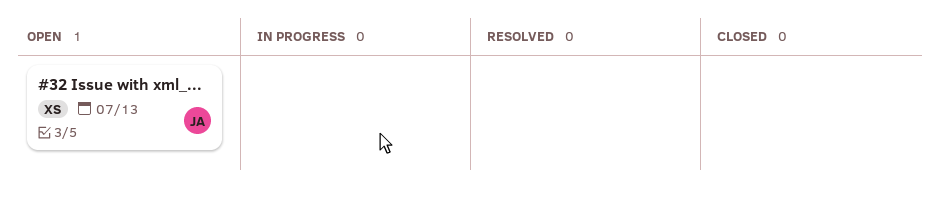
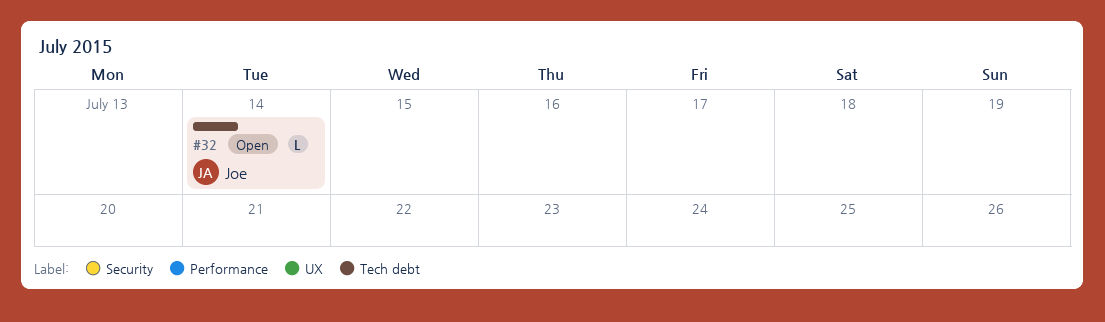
#32, estimate: XS -> L
#32, due: Jul 13 -> Jul 14

